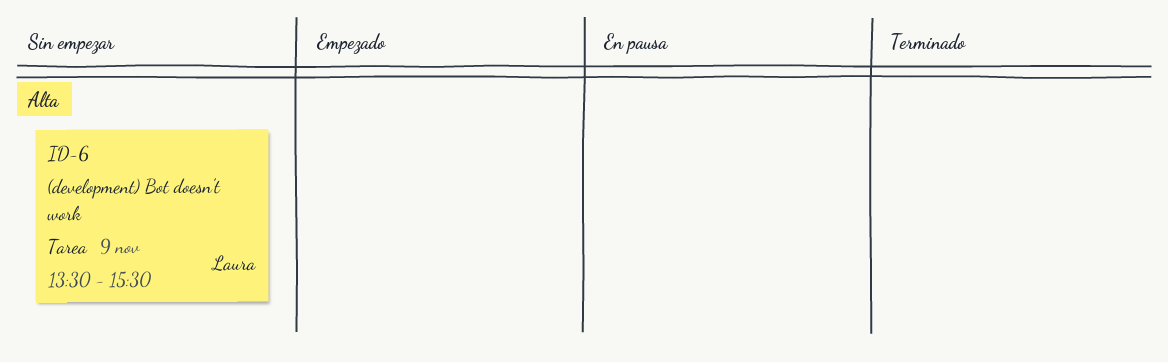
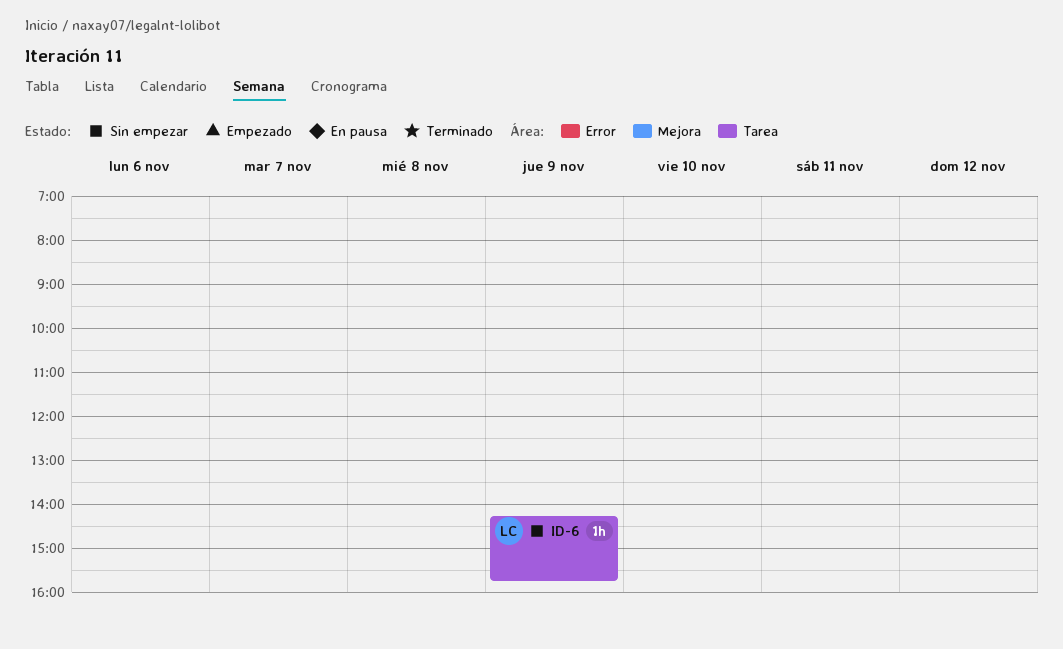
ID-6, begins: 13:30 -> 14:15
ID-6, ends: 15:30 -> 15:45

